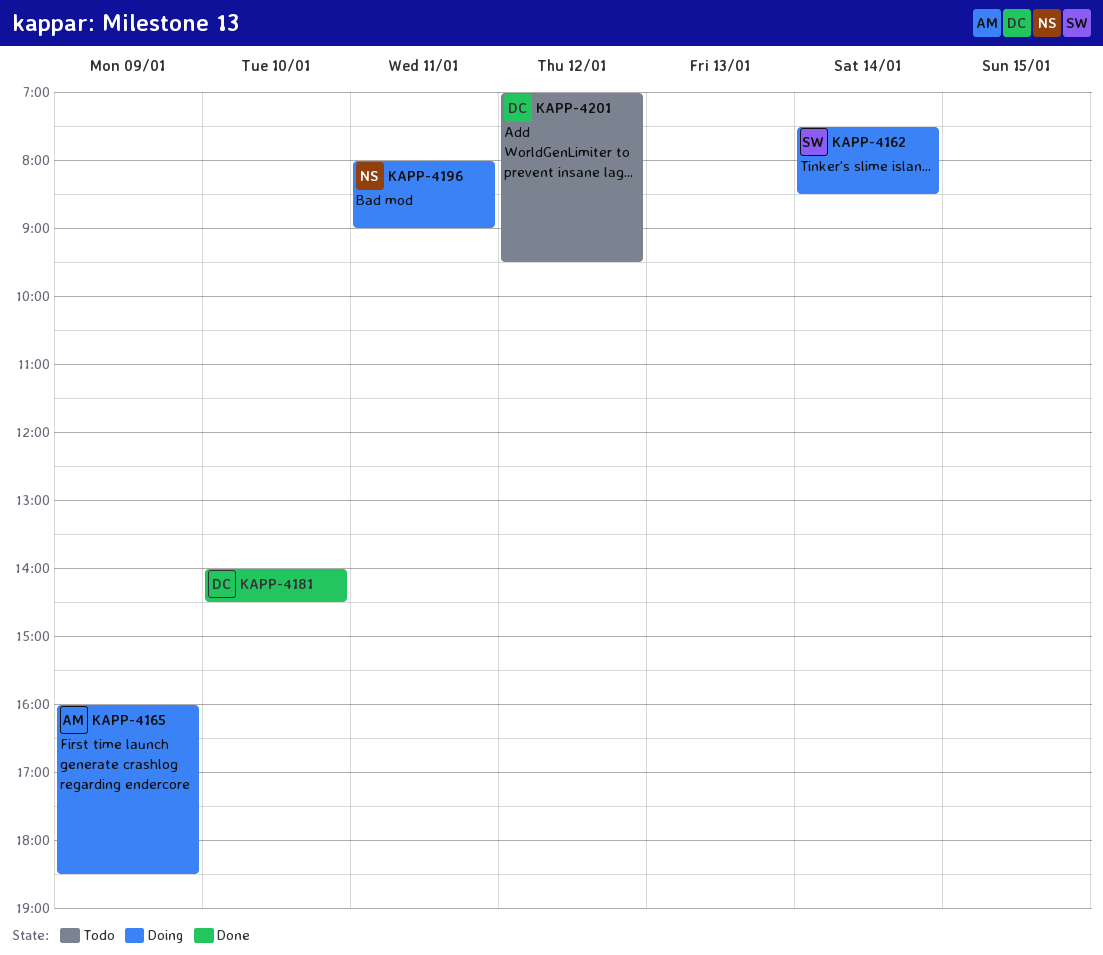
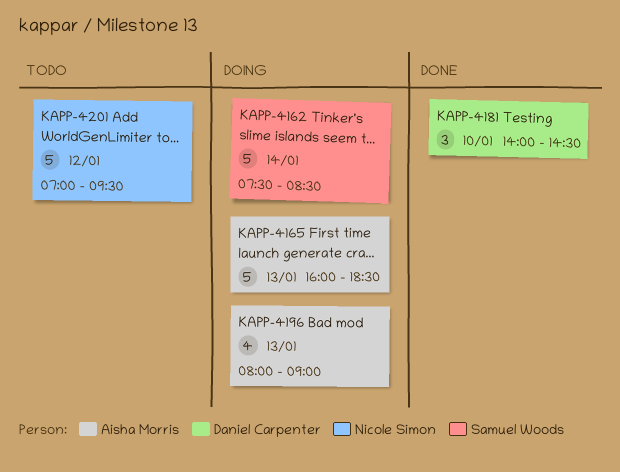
KAPP-4165, day: Jan 9 -> Jan 13
KAPP-4196, owner: Nicole Simon -> Aisha Morris
KAPP-4196, day: Jan 11 -> Jan 13
KAPP-4201, owner: Daniel Carpenter -> Nicole Simon

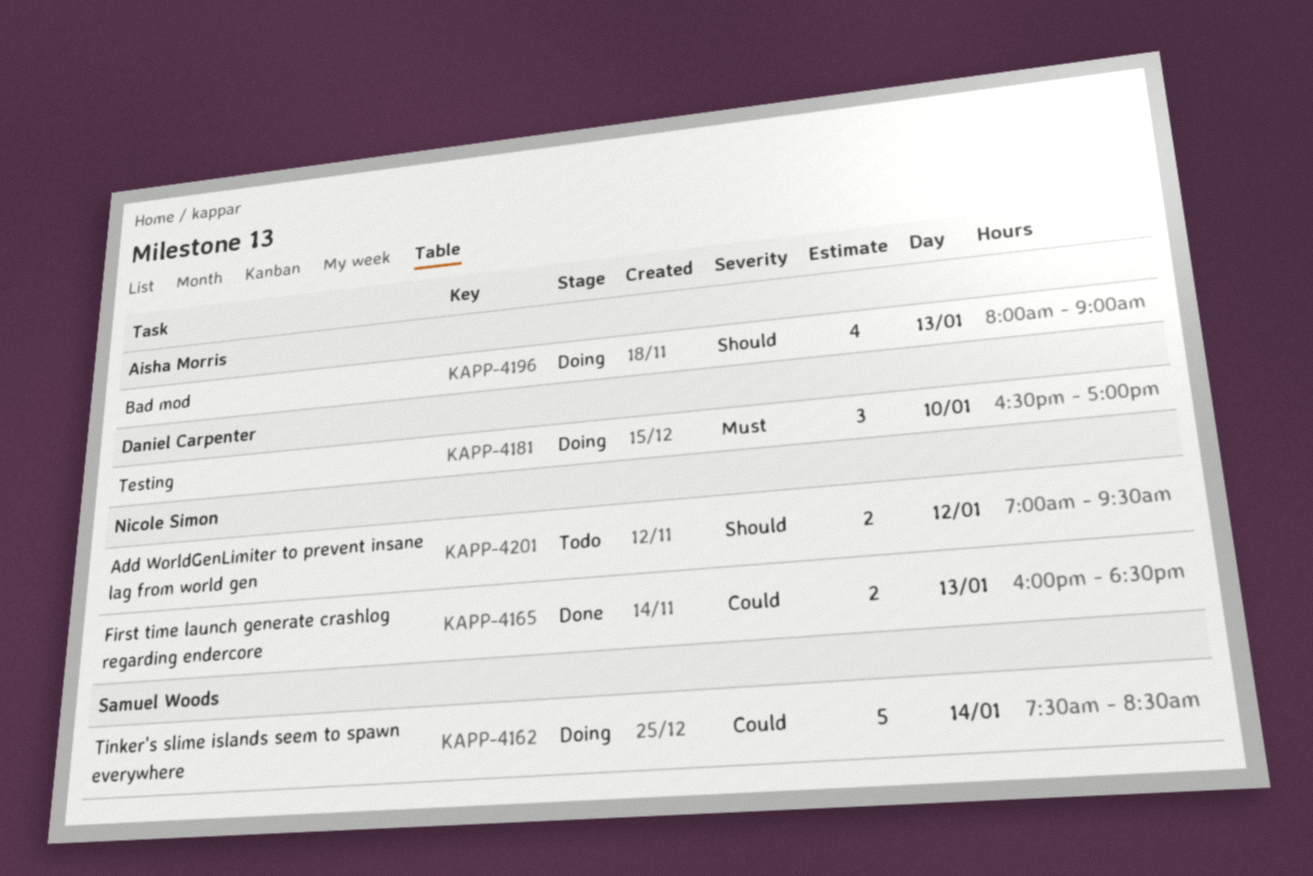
KAPP-4165, status: Doing -> Done
KAPP-4165, owner: Aisha Morris -> Nicole Simon
KAPP-4165, estimate: 5 -> 2
KAPP-4181, status: Done -> Doing
KAPP-4181, begins: 14:00 -> 16:30
KAPP-4181, ends: 14:30 -> 17:00
KAPP-4201, estimate: 5 -> 2

